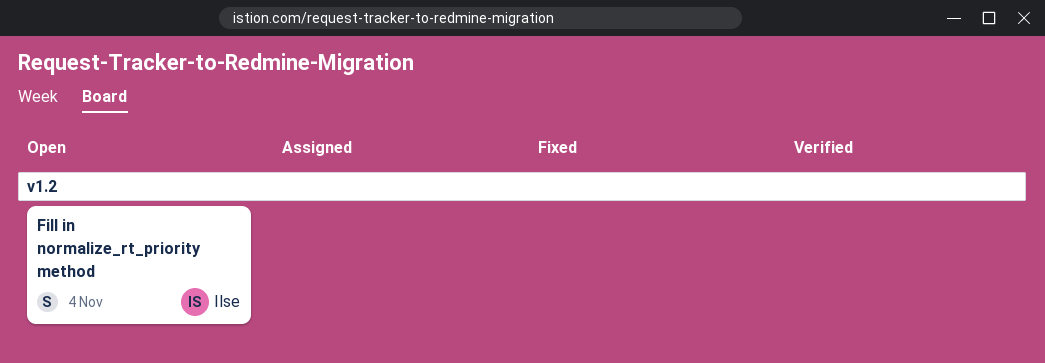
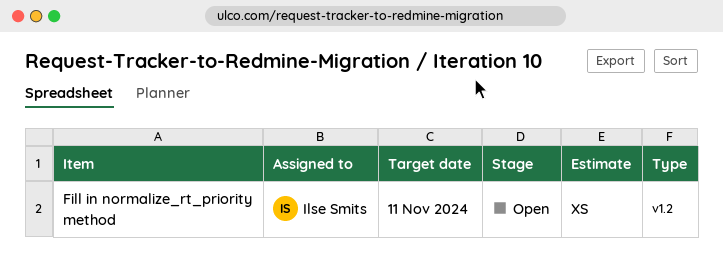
Fill in normalize_rt_priority method, estimate: S -> XS
Fill in normalize_rt_priority method, due: Nov 4 -> Nov 11

